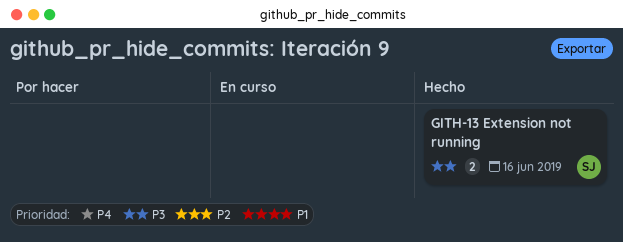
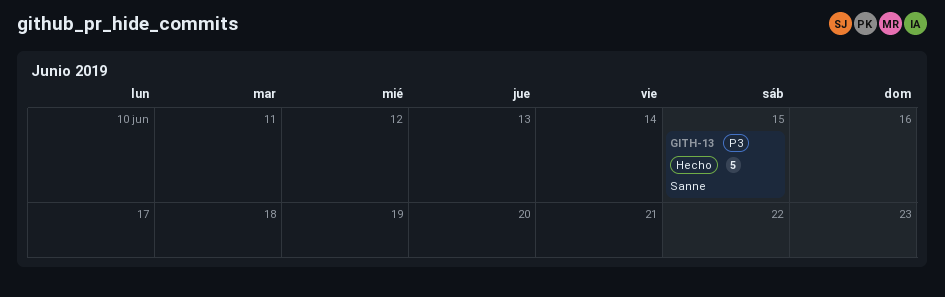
GITH-13, estimate: 2 -> 5
GITH-13, due: Jun 16 -> Jun 15

